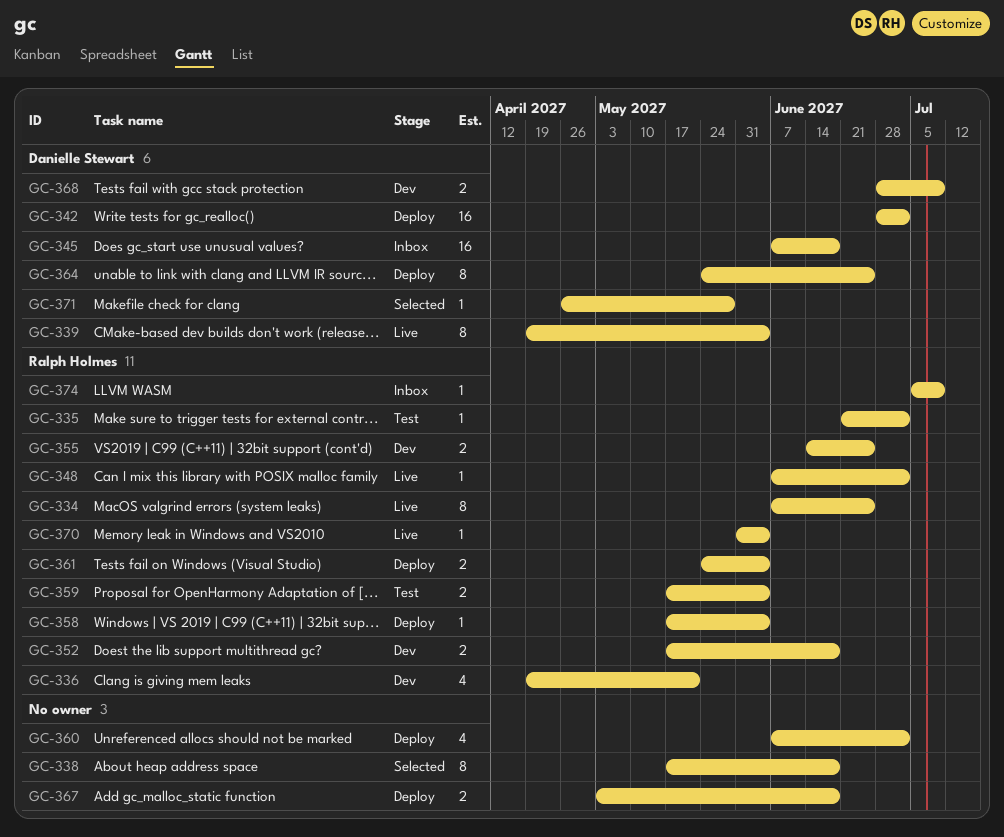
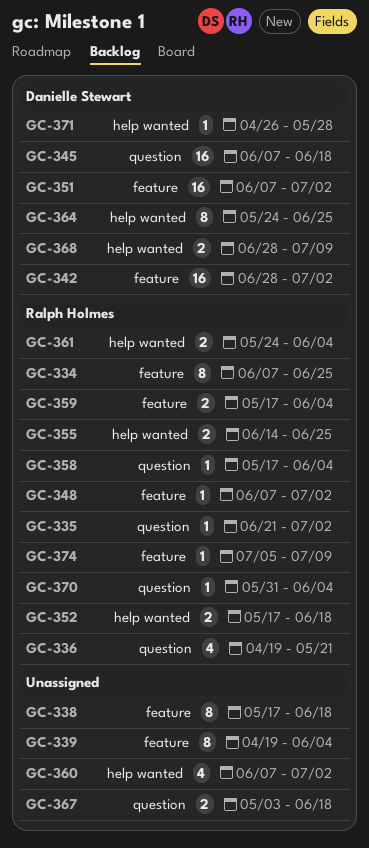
GC-339, owner: Danielle Stewart -> none
GC-351: none -> present

